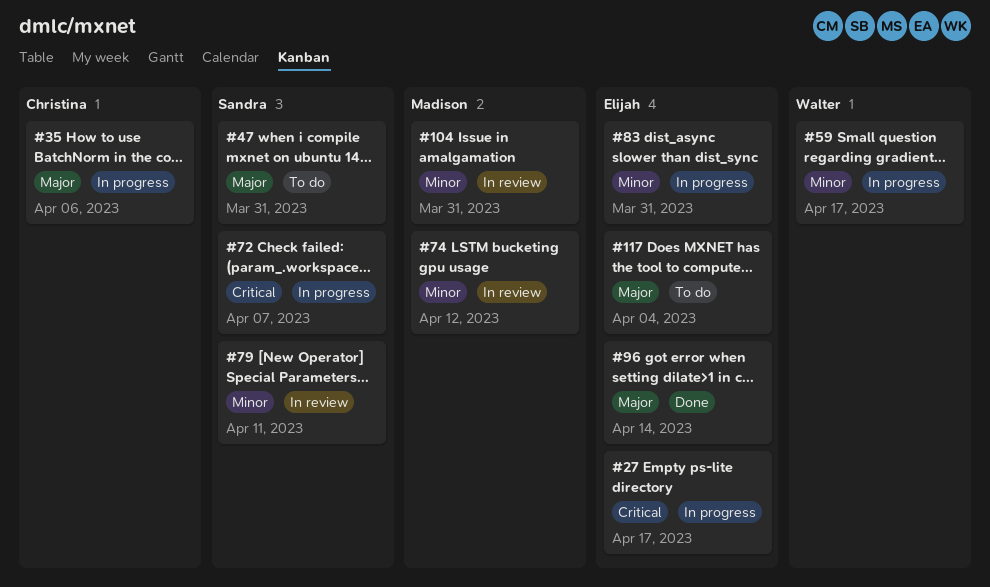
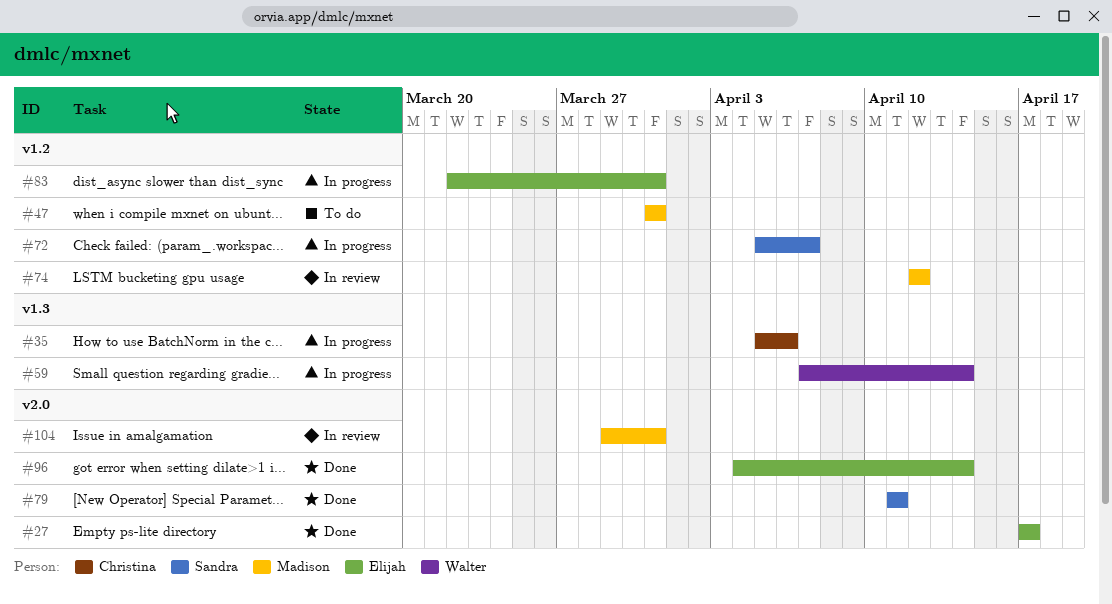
#27, status: In progress -> Done
#47, owner: Sandra -> Madison
#59, due: Apr 17 -> Apr 14
#79, status: In review -> Done
#117: present -> none

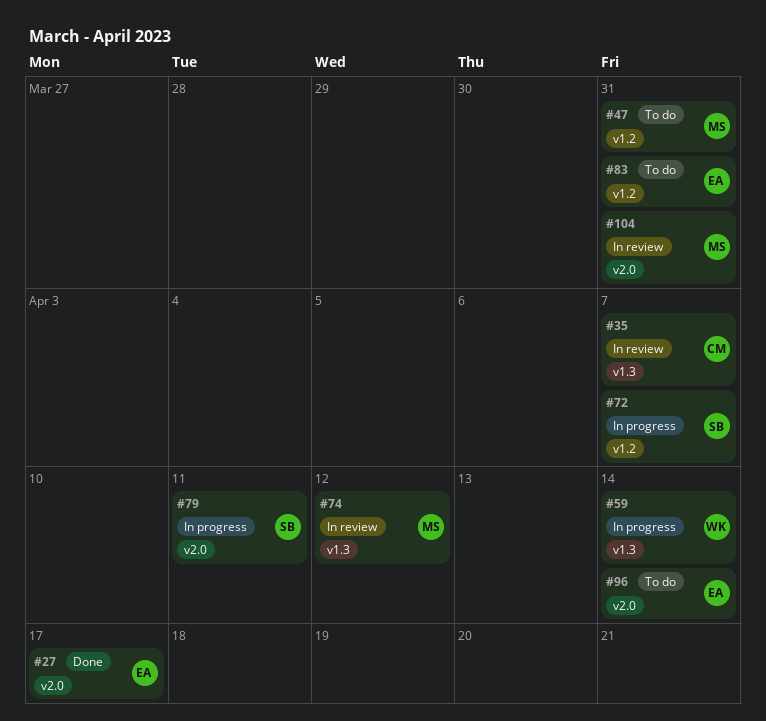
#35, status: In progress -> In review
#35, due: Apr 6 -> Apr 7
#74, label: v1.2 -> v1.3
#79, status: Done -> In progress
#83, status: In progress -> To do
#96, status: Done -> To do

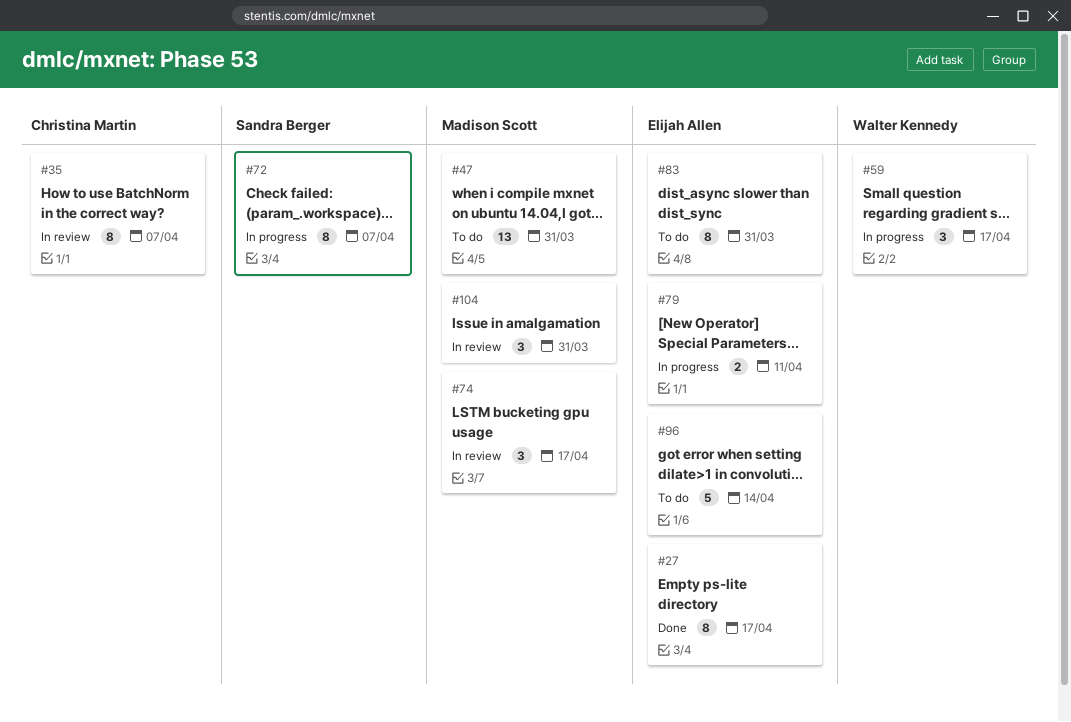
#59, due: Apr 14 -> Apr 17
#74, due: Apr 12 -> Apr 17
#79, owner: Sandra Berger -> Elijah Allen

